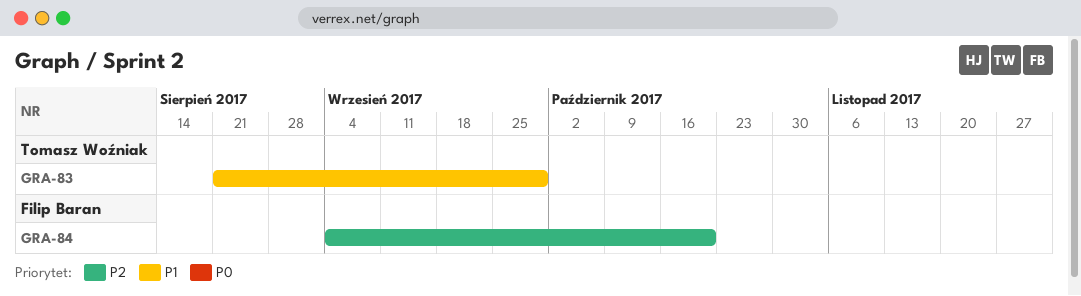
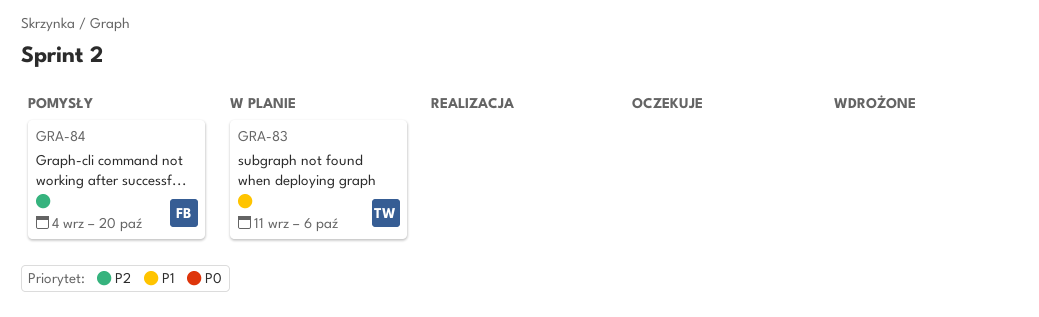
GRA-83, start: Aug 21 -> Sep 11
GRA-83, due: Sep 29 -> Oct 6

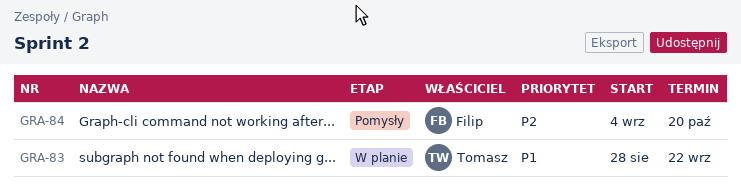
GRA-83, start: Sep 11 -> Aug 28
GRA-83, due: Oct 6 -> Sep 22

